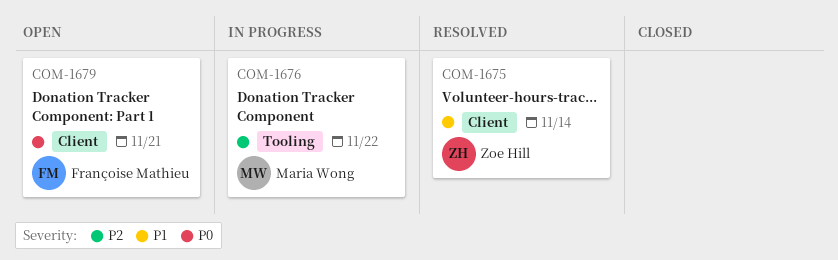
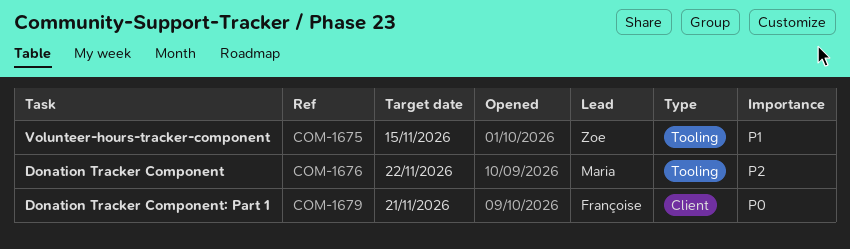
COM-1675, label: Client -> Tooling
COM-1675, due: Nov 14 -> Nov 15

